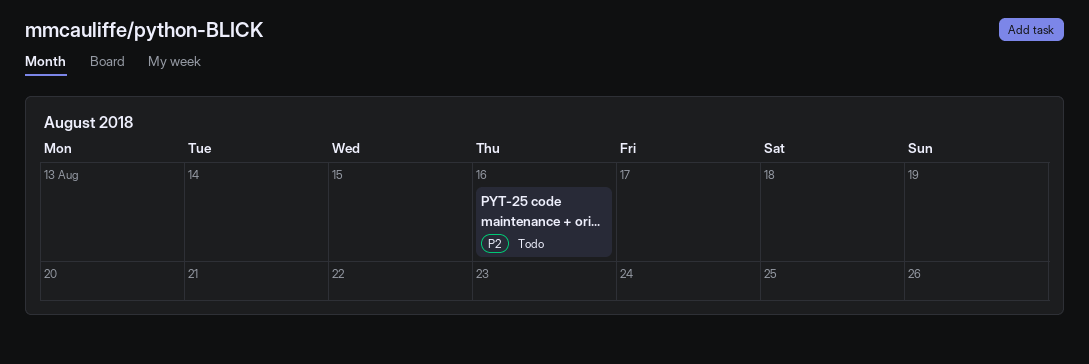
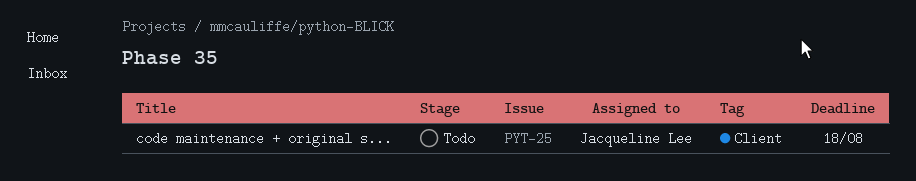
PYT-25, due: Aug 16 -> Aug 18

